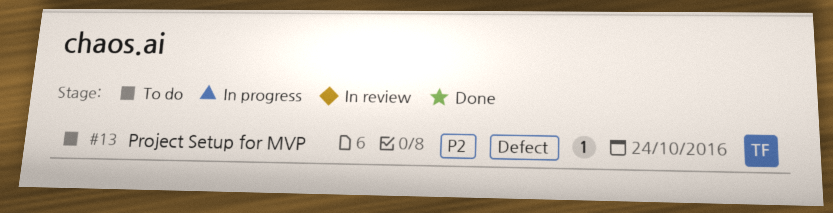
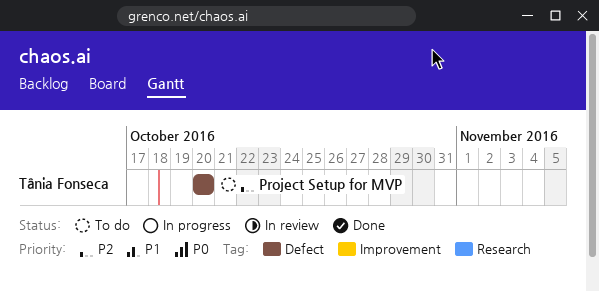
Project Setup for MVP, due: Oct 24 -> Oct 20

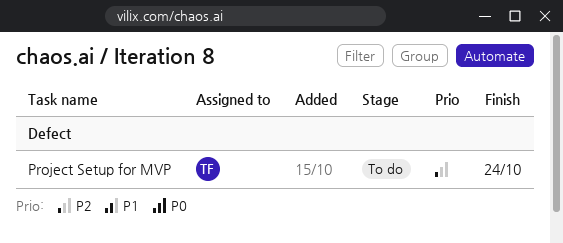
Project Setup for MVP, due: Oct 20 -> Oct 24

